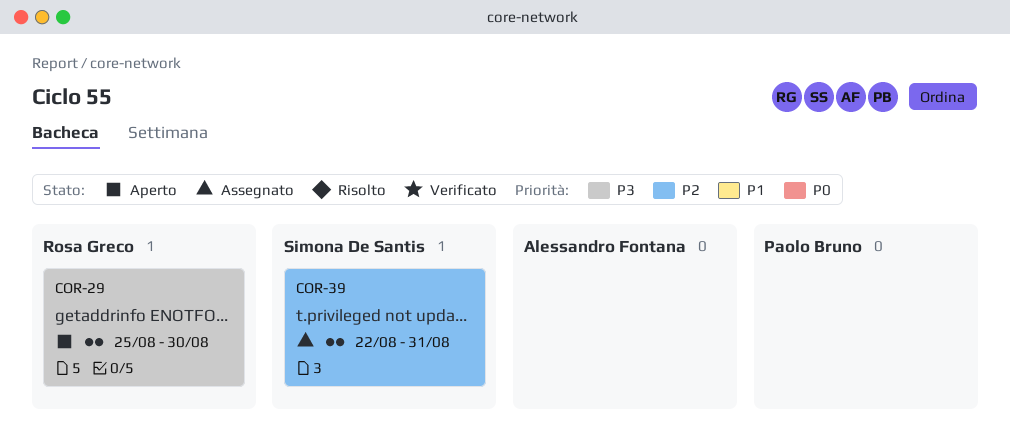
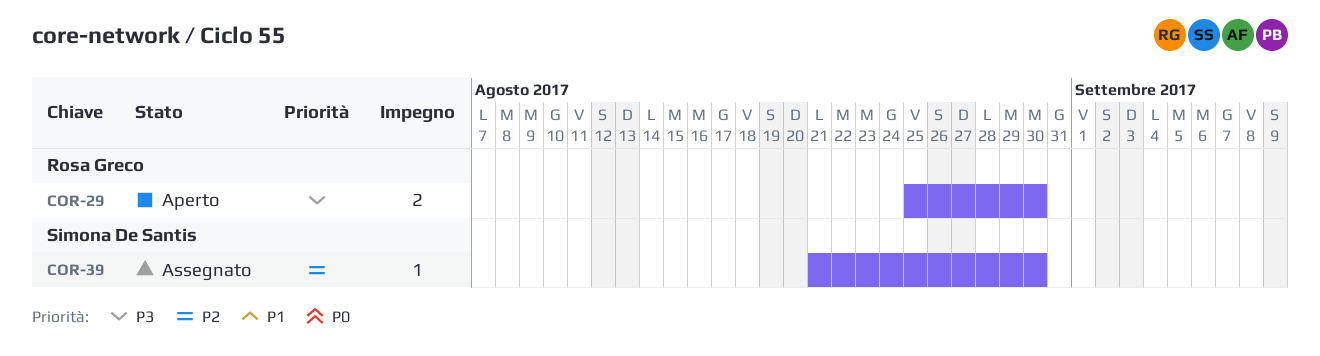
COR-39, estimate: 2 -> 1
COR-39, start: Aug 22 -> Aug 21
COR-39, due: Aug 31 -> Aug 30

